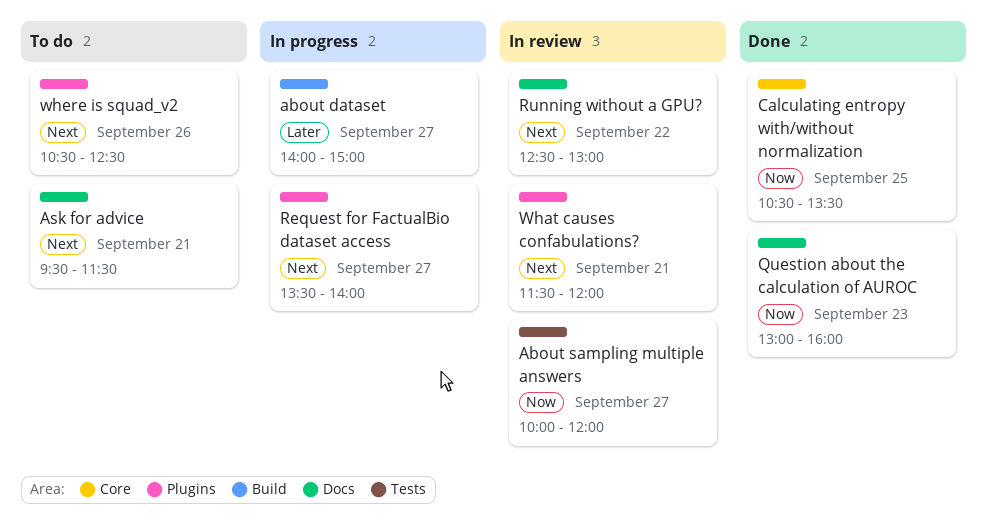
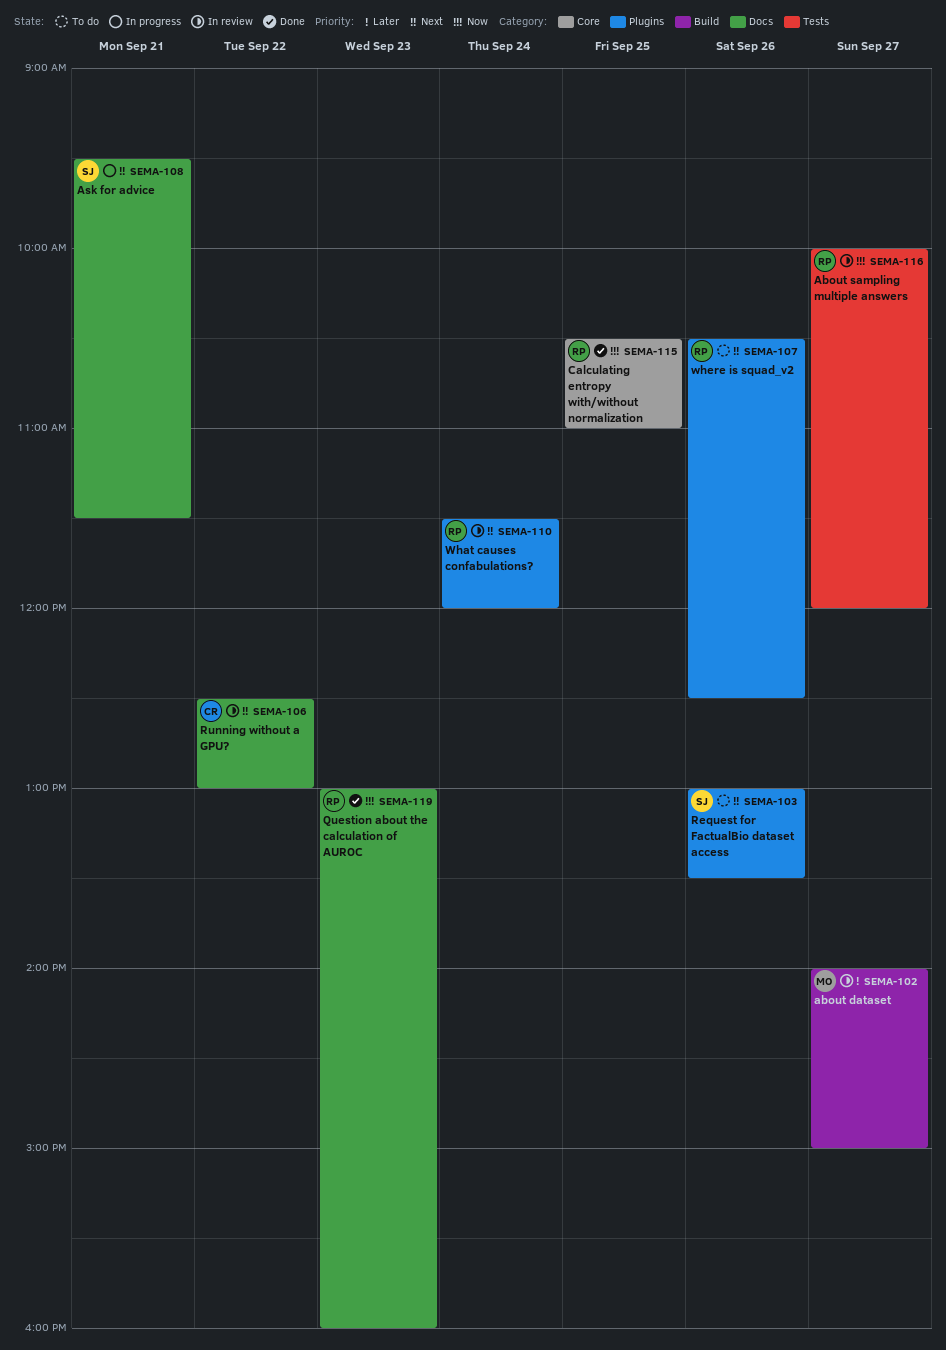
about dataset, status: In progress -> In review
Ask for advice, status: To do -> In progress
Calculating entropy with/without normalization, ends: 13:30 -> 11:00
Request for FactualBio dataset access, status: In progress -> To do
Request for FactualBio dataset access, day: Sep 27 -> Sep 26
Request for FactualBio dataset access, begins: 13:30 -> 13:00
Request for FactualBio dataset access, ends: 14:00 -> 13:30
What causes confabulations?, day: Sep 21 -> Sep 24

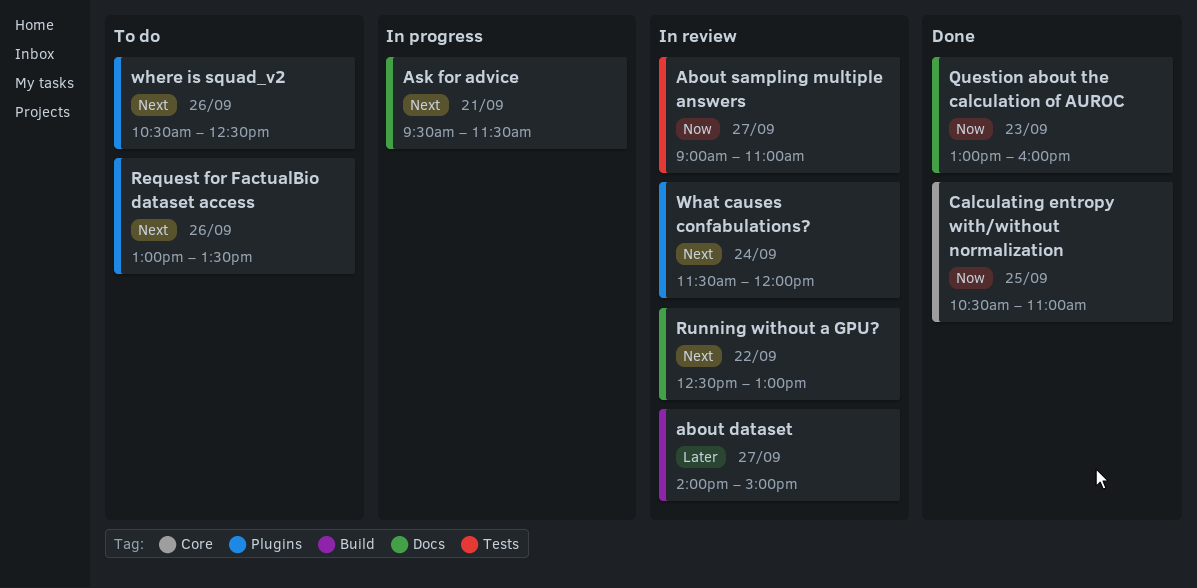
About sampling multiple answers, begins: 10:00 -> 09:00
About sampling multiple answers, ends: 12:00 -> 11:00

